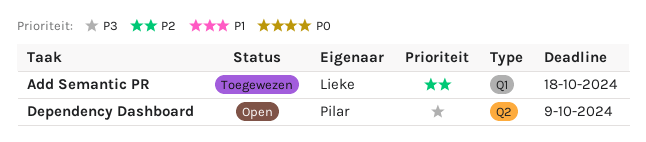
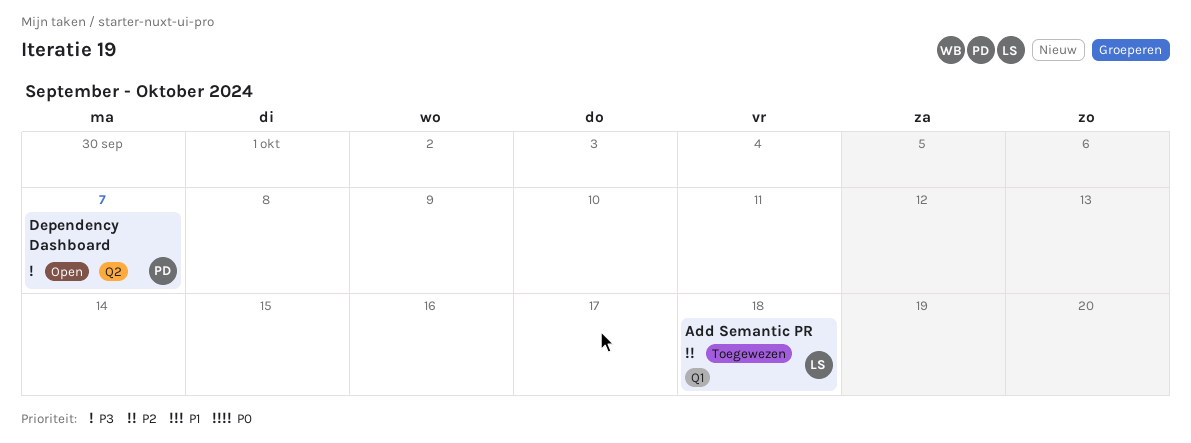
Dependency Dashboard, due: Oct 9 -> Oct 7

